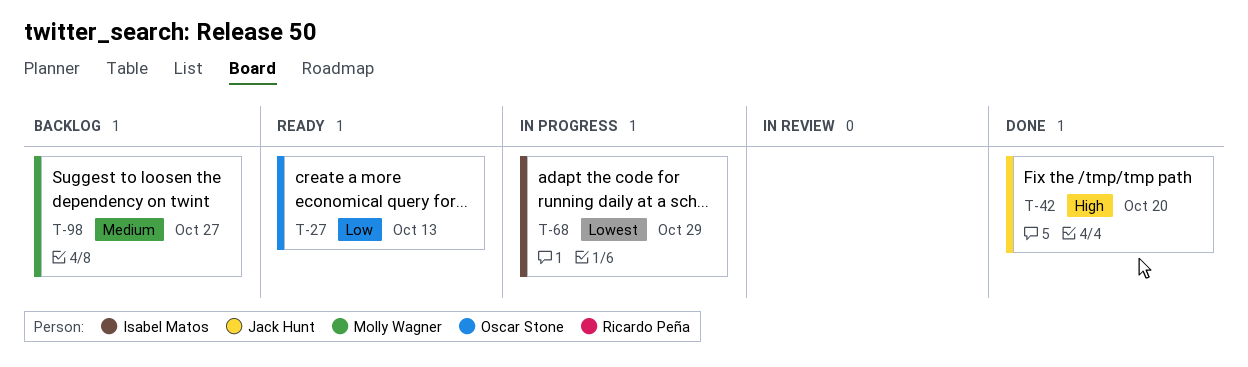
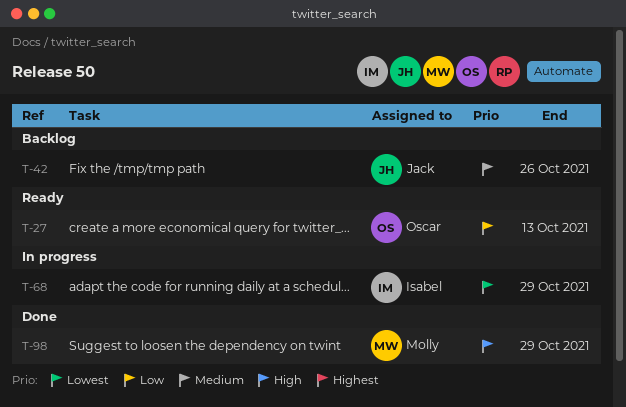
T-42, status: Done -> Backlog
T-42, priority: High -> Medium
T-42, due: Oct 20 -> Oct 26
T-98, status: Backlog -> Done
T-98, priority: Medium -> High
T-98, due: Oct 27 -> Oct 29

